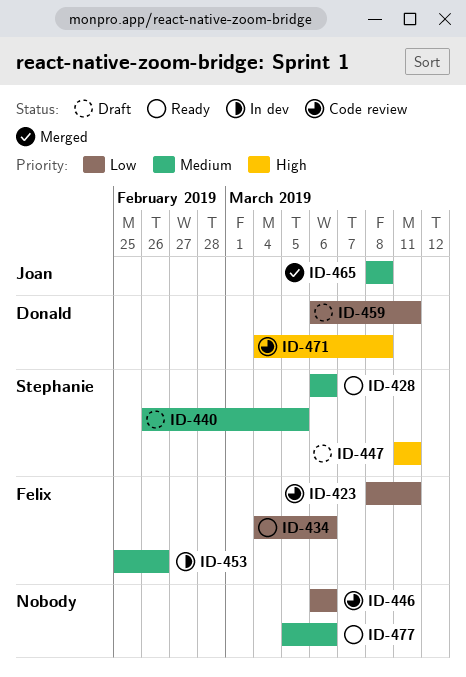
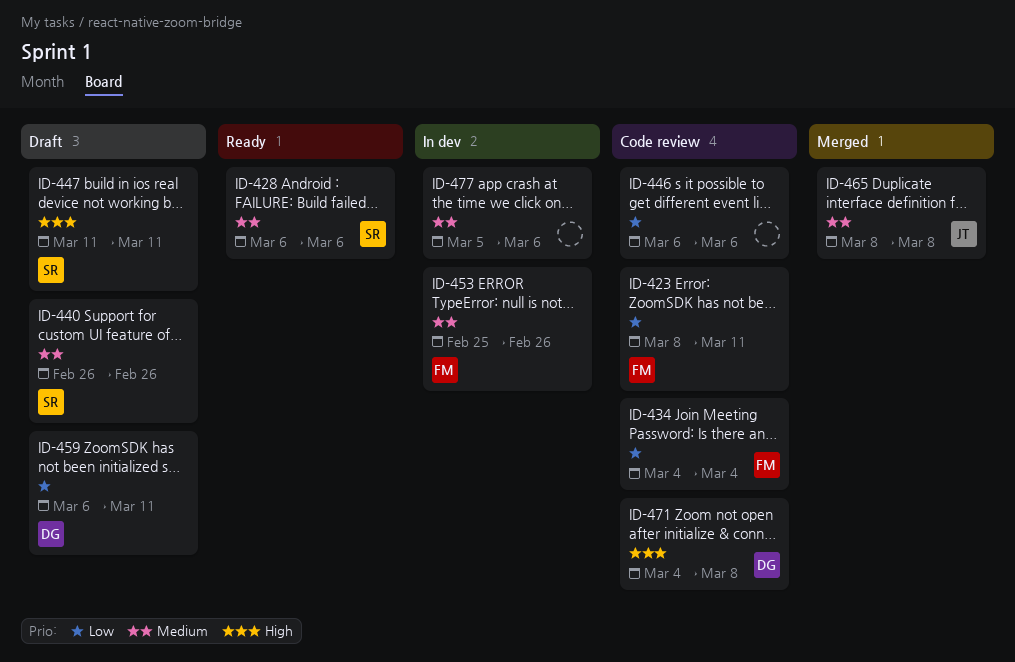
ID-434, status: Ready -> Code review
ID-434, due: Mar 6 -> Mar 4
ID-440, due: Mar 5 -> Feb 26
ID-477, status: Ready -> In dev

